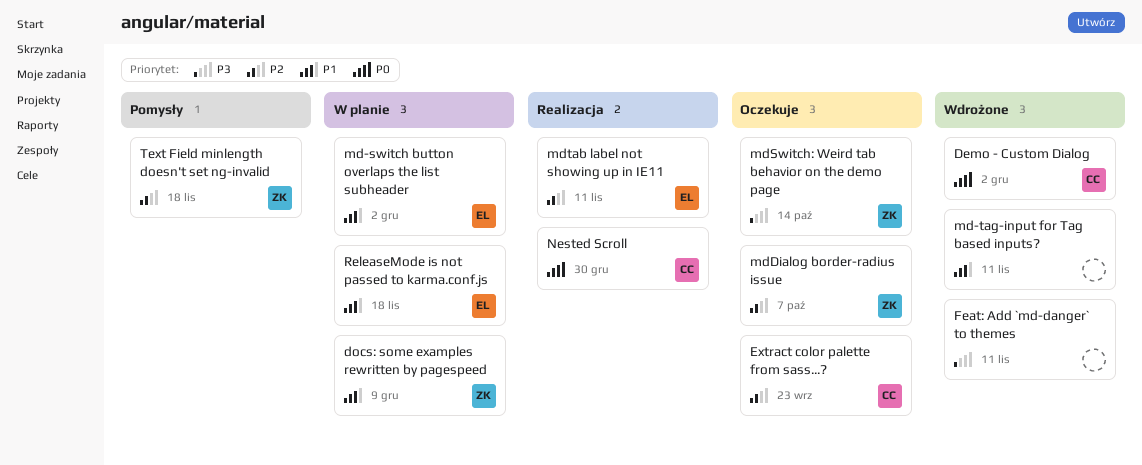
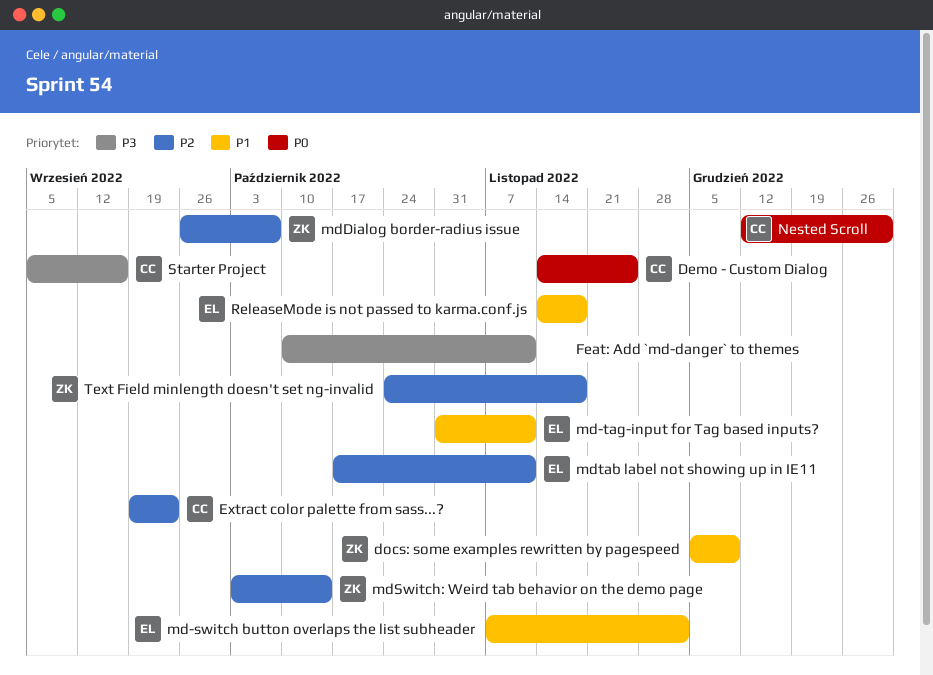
Demo - Custom Dialog, due: Dec 2 -> Nov 25
md-tag-input for Tag based inputs?, owner: none -> EL
mdSwitch: Weird tab behavior on the demo page, priority: P3 -> P2
Starter Project: none -> present

